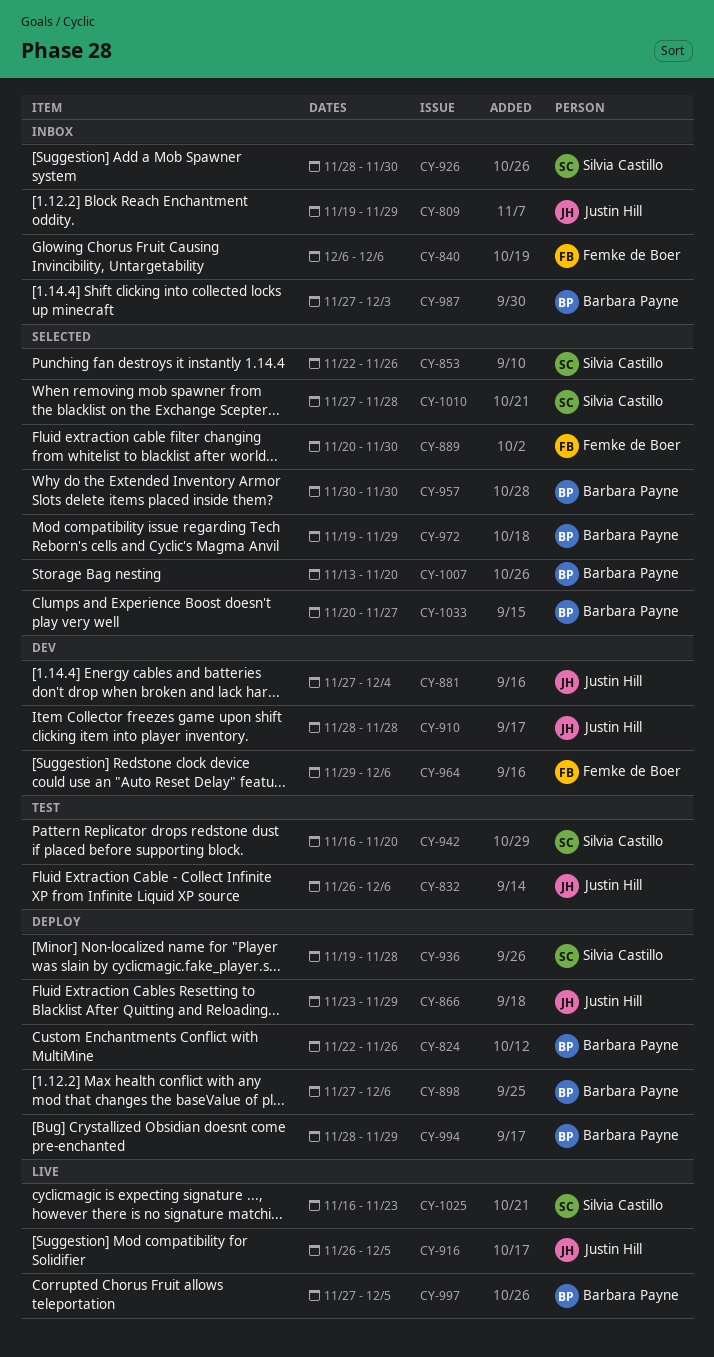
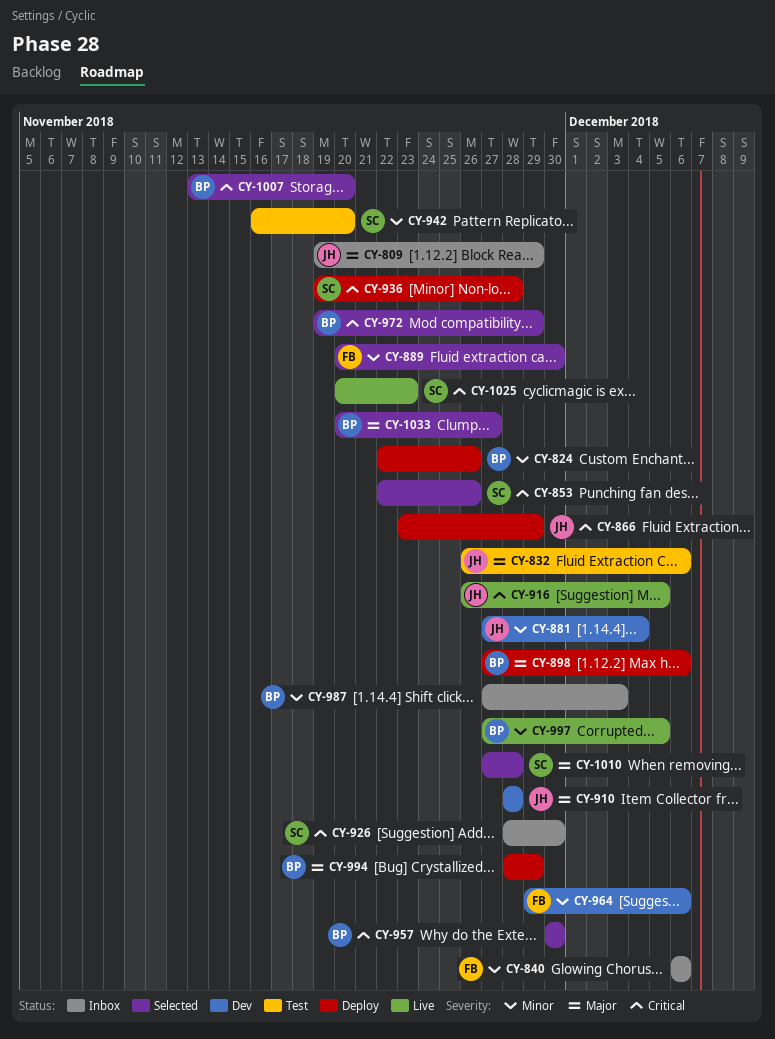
CY-1025, start: Nov 16 -> Nov 20

